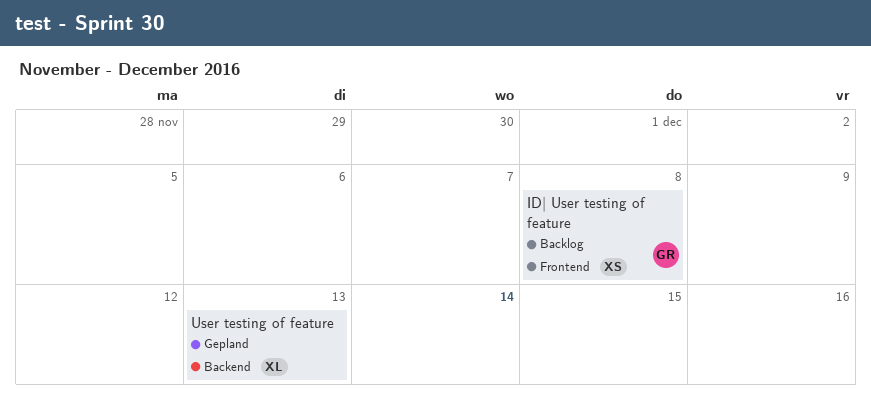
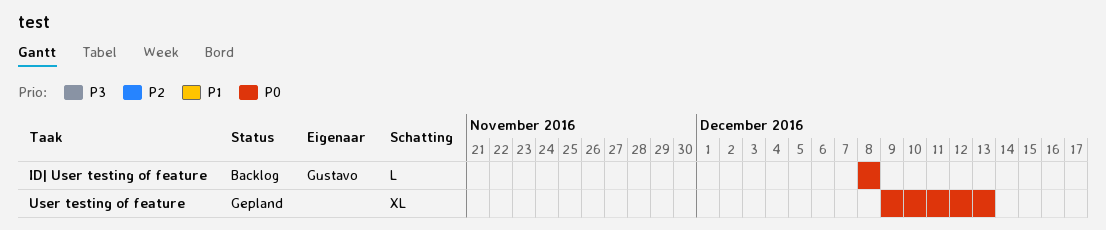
ID| User testing of feature, estimate: XS -> L

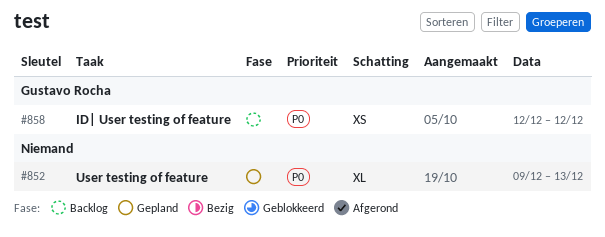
ID| User testing of feature, estimate: L -> XS
ID| User testing of feature, start: Dec 8 -> Dec 12
ID| User testing of feature, due: Dec 8 -> Dec 12

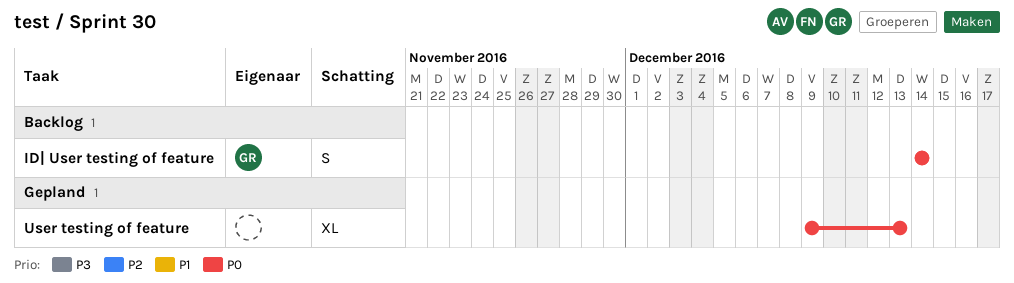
ID| User testing of feature, estimate: XS -> S
ID| User testing of feature, start: Dec 12 -> Dec 14
ID| User testing of feature, due: Dec 12 -> Dec 14

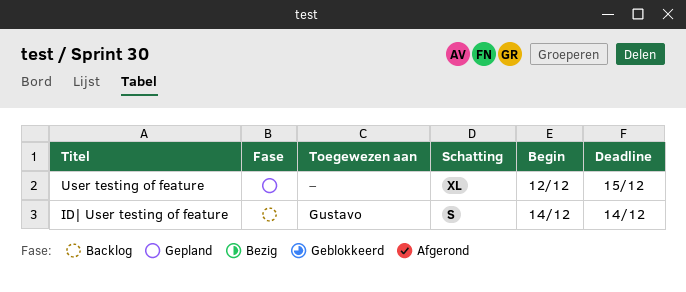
User testing of feature, start: Dec 9 -> Dec 12
User testing of feature, due: Dec 13 -> Dec 15

